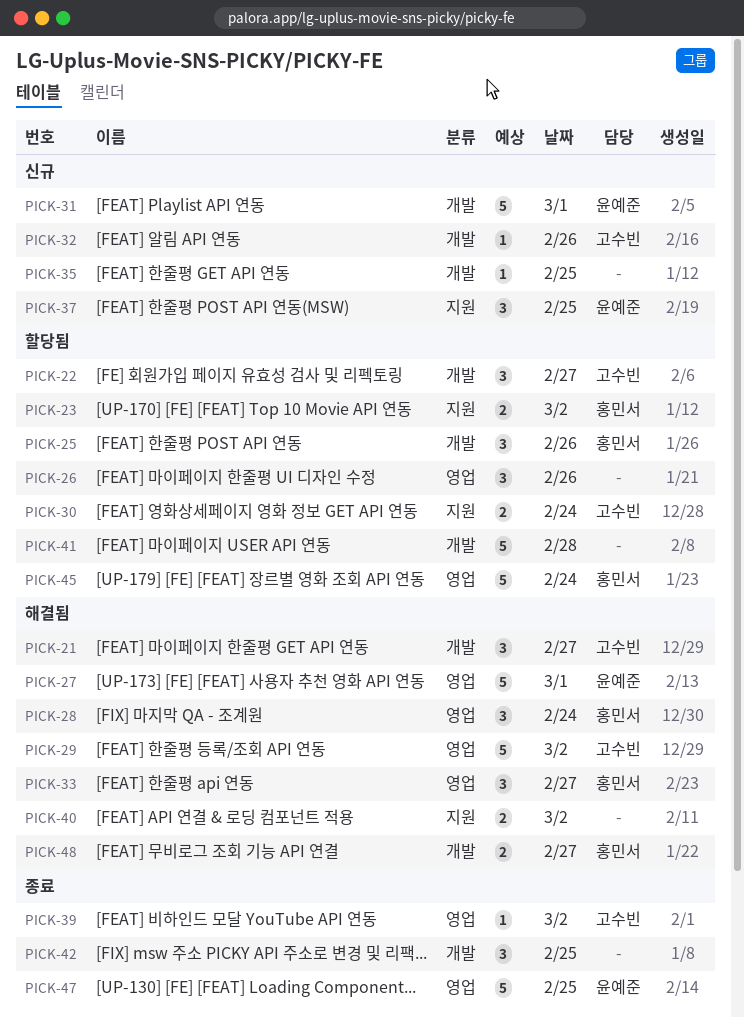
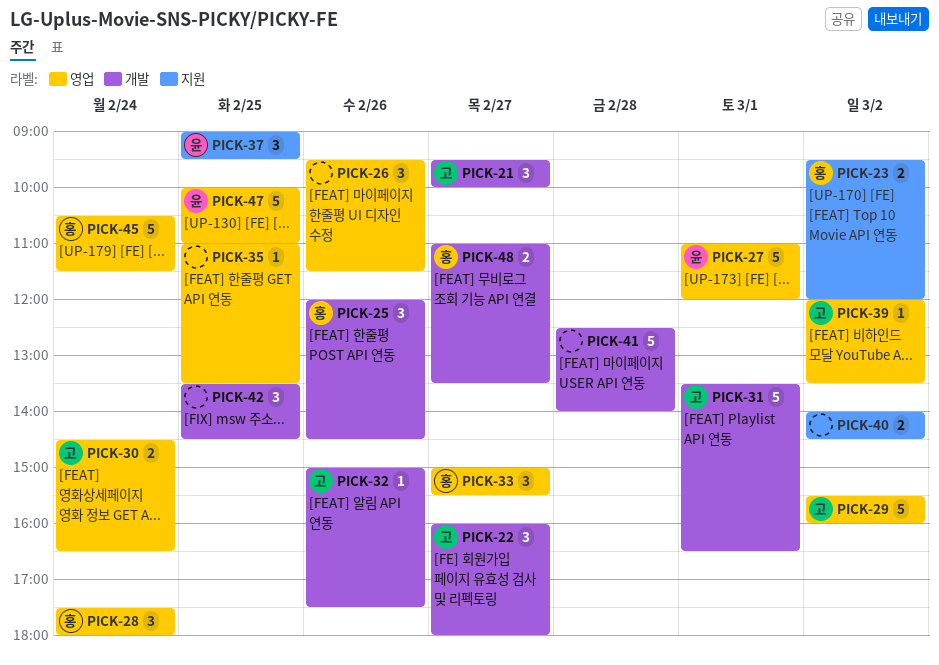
PICK-30, label: 지원 -> 영업
PICK-31, owner: 윤예준 -> 고수빈
PICK-35, label: 개발 -> 영업

